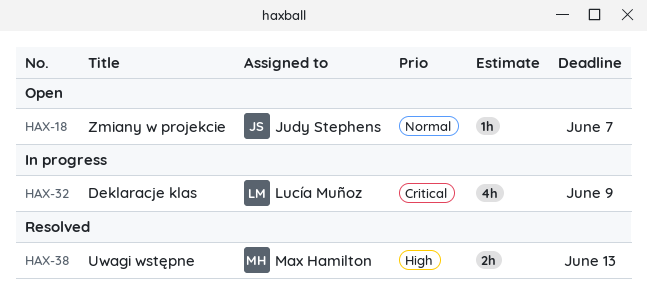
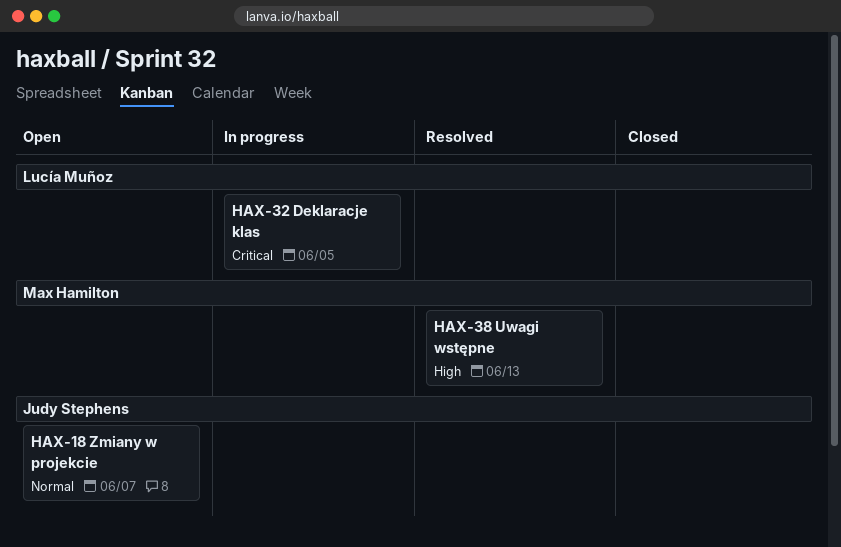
HAX-32, due: Jun 9 -> Jun 5

